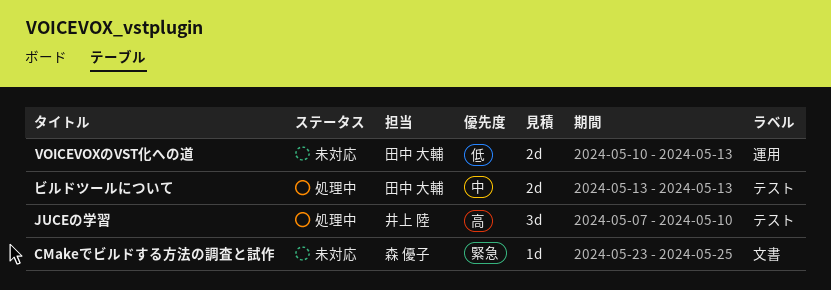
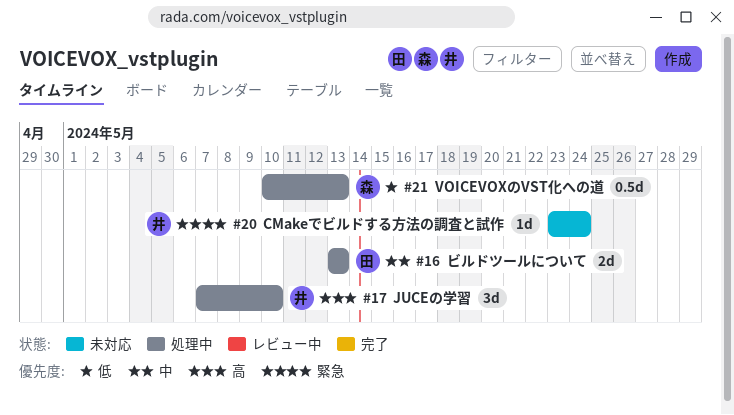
CMakeでビルドする方法の調査と試作, owner: 森 優子 -> 井上 陸
CMakeでビルドする方法の調査と試作, due: May 25 -> May 24
VOICEVOXのVST化への道, status: 未対応 -> 処理中
VOICEVOXのVST化への道, owner: 田中 大輔 -> 森 優子
VOICEVOXのVST化への道, estimate: 2d -> 0.5d

